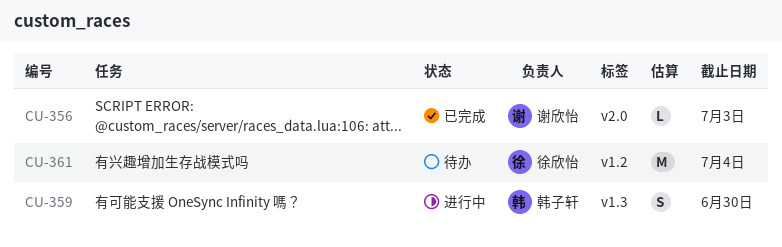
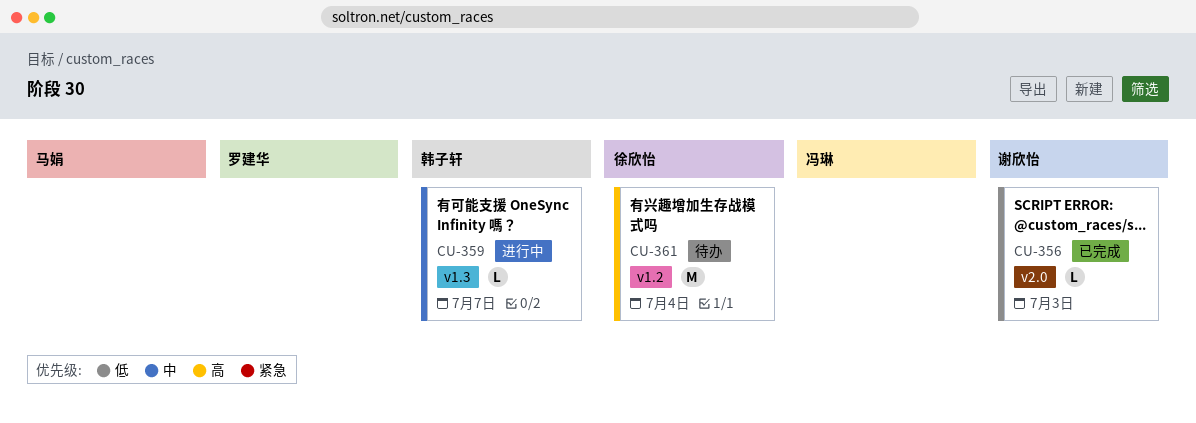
CU-359, estimate: S -> L
CU-359, due: Jun 30 -> Jul 7

